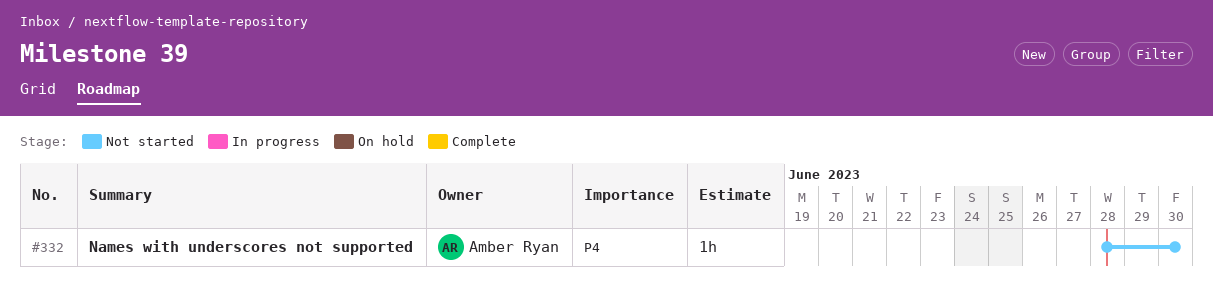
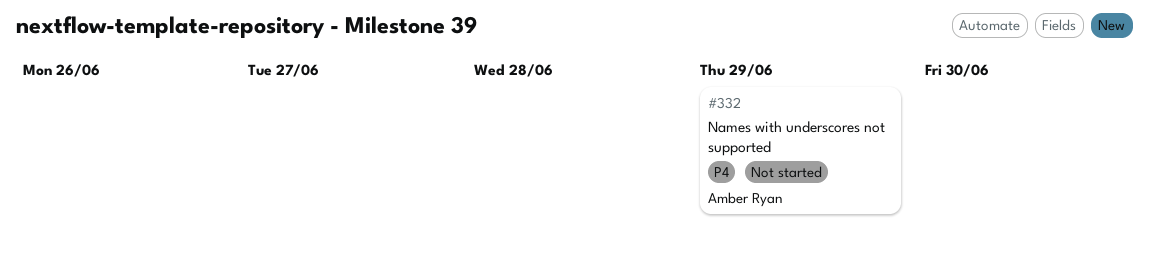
#332, due: Jun 30 -> Jun 29

